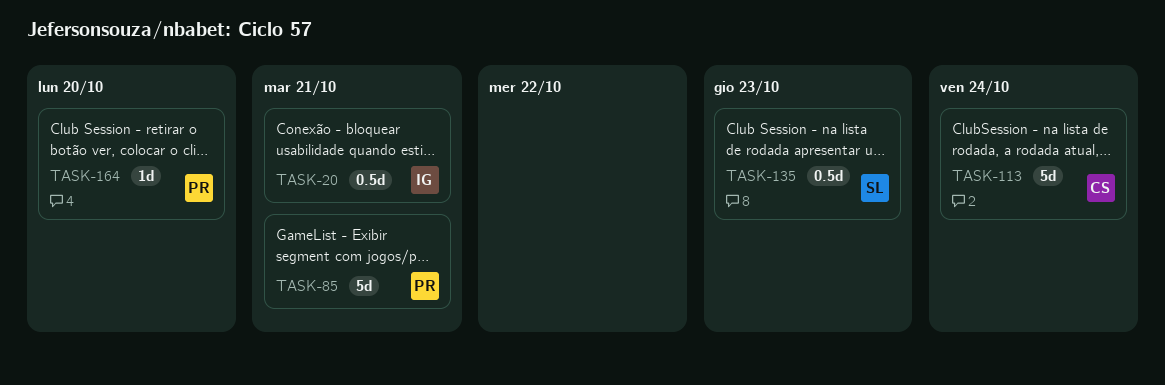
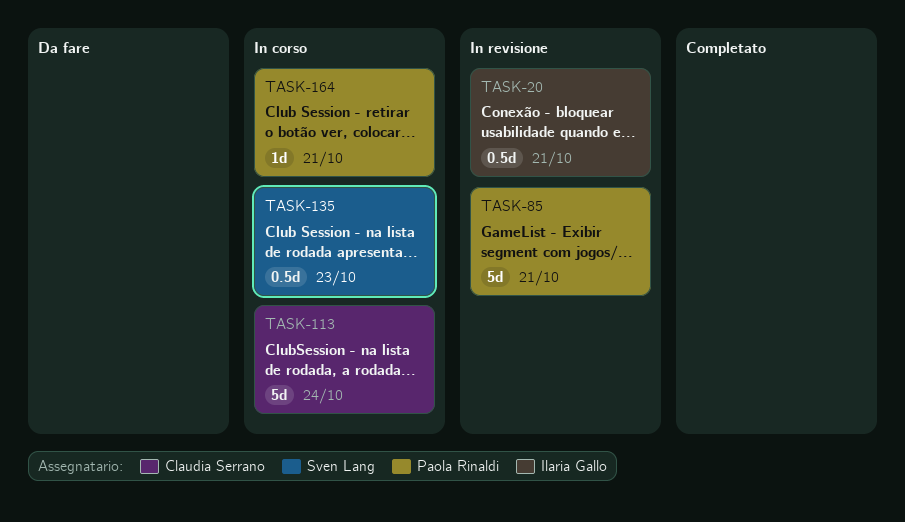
TASK-164, due: Oct 20 -> Oct 21

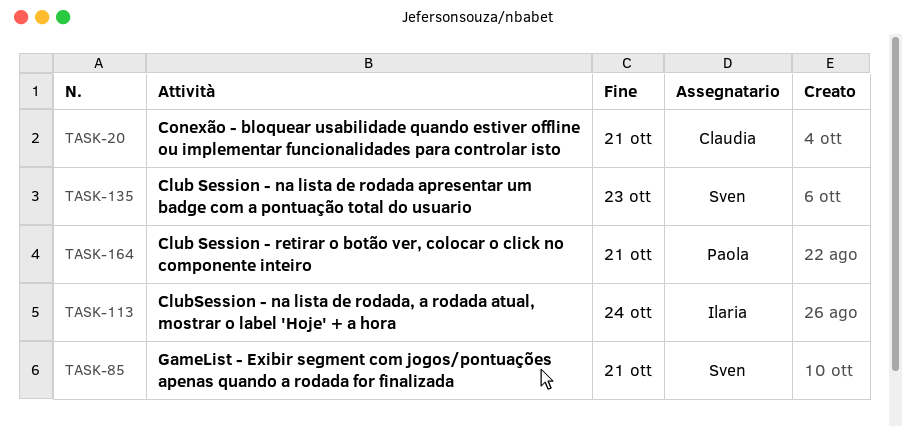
TASK-20, owner: Ilaria Gallo -> Claudia Serrano
TASK-85, owner: Paola Rinaldi -> Sven Lang
TASK-113, owner: Claudia Serrano -> Ilaria Gallo

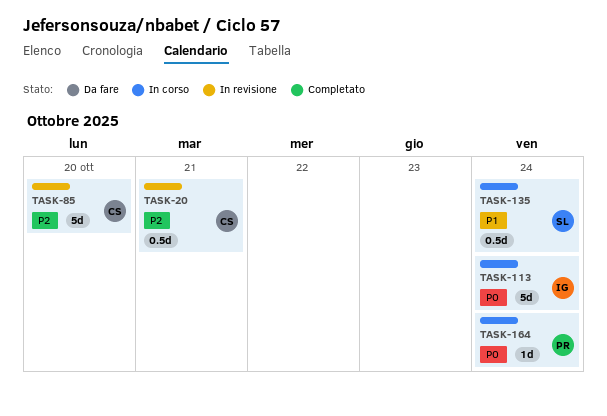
TASK-85, owner: Sven -> Claudia
TASK-85, due: Oct 21 -> Oct 20
TASK-135, due: Oct 23 -> Oct 24
TASK-164, due: Oct 21 -> Oct 24

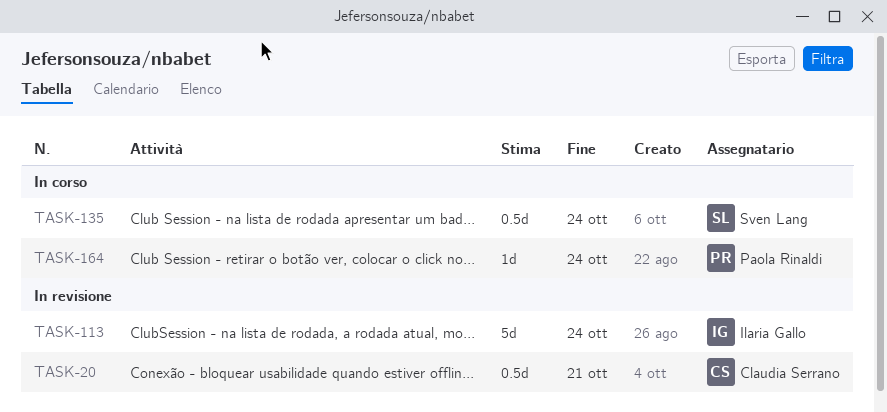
TASK-85: present -> none
TASK-113, status: In corso -> In revisione

